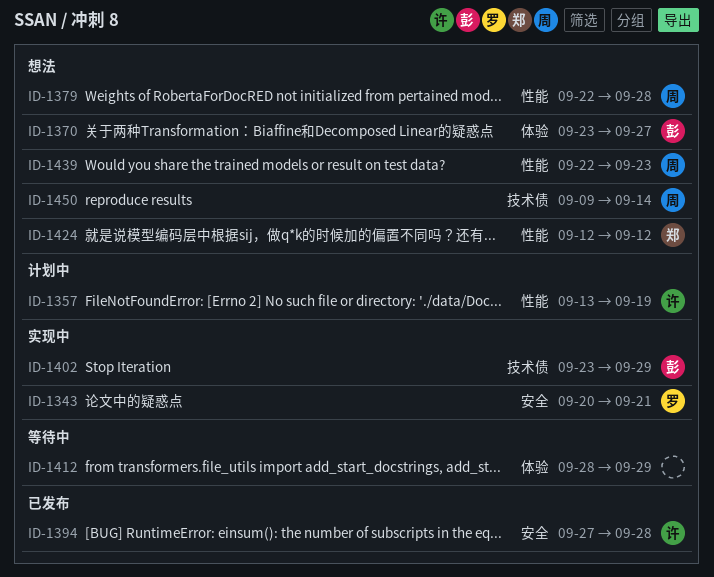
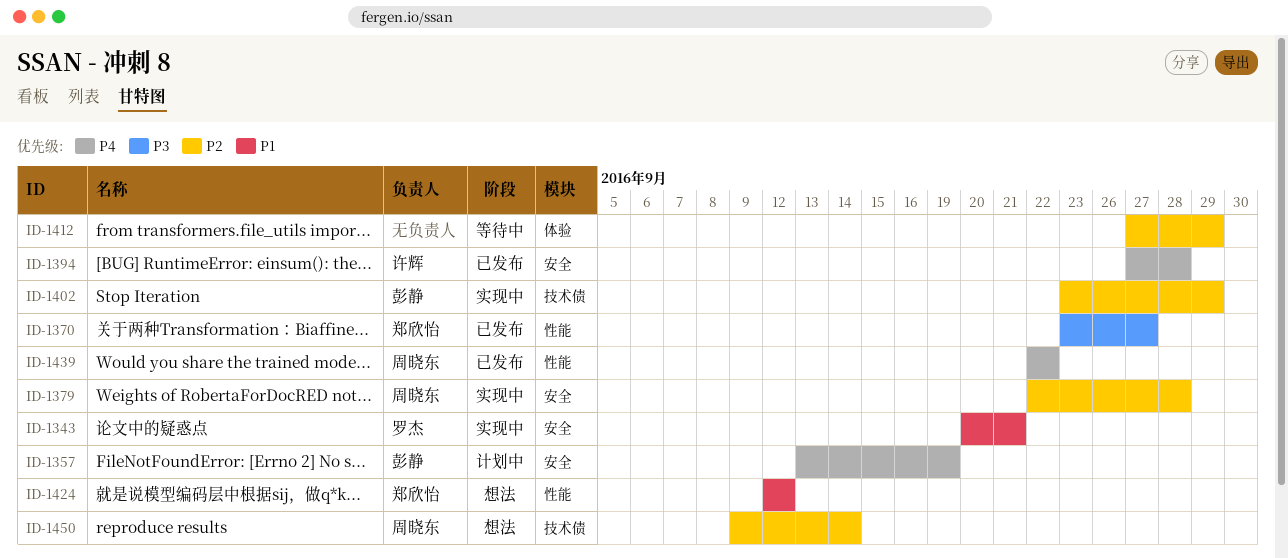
ID-1357, owner: 许辉 -> 彭静
ID-1357, label: 性能 -> 安全
ID-1370, status: 想法 -> 已发布
ID-1370, owner: 彭静 -> 郑欣怡
ID-1370, label: 体验 -> 性能
ID-1379, status: 想法 -> 实现中
ID-1379, label: 性能 -> 安全
ID-1412, start: Sep 28 -> Sep 27
ID-1439, status: 想法 -> 已发布
ID-1439, due: Sep 23 -> Sep 22

